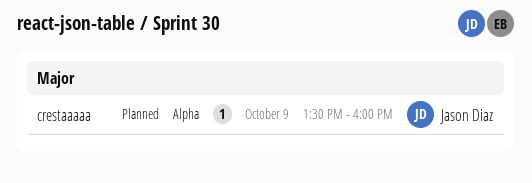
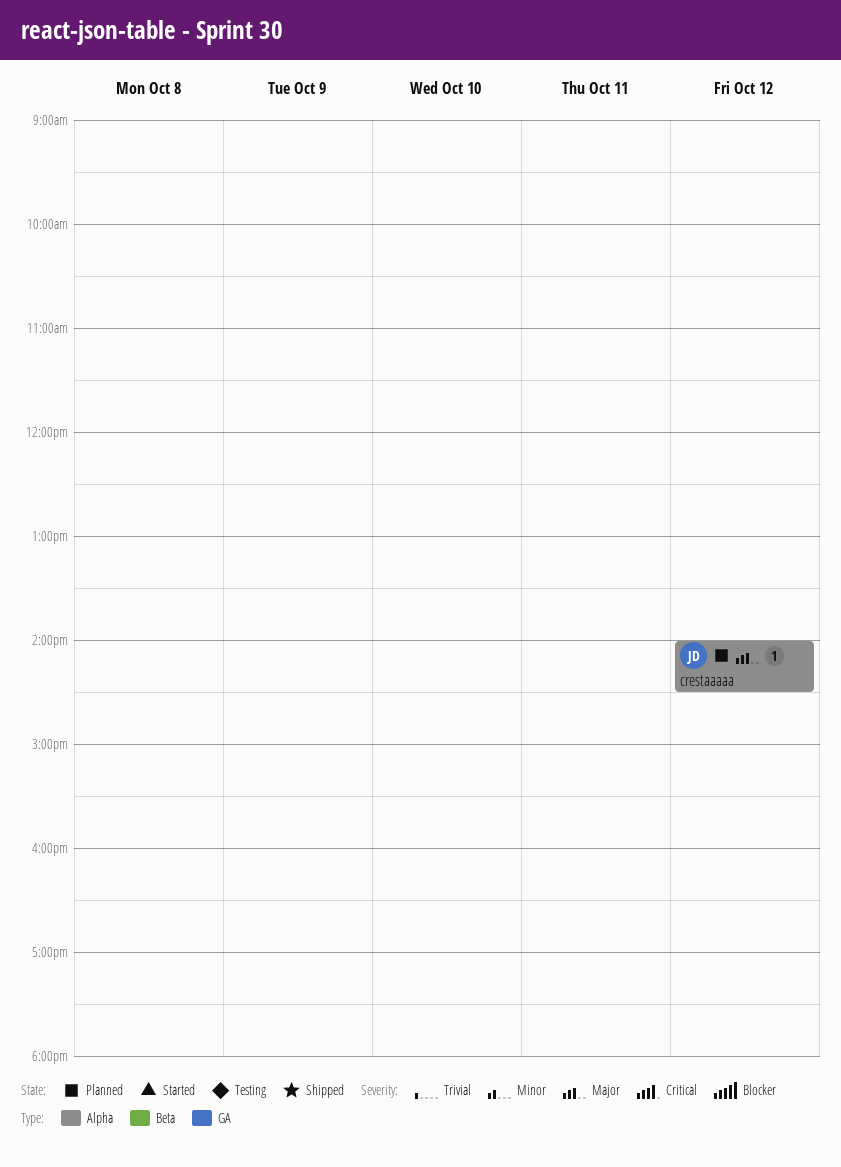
crestaaaaa, day: Oct 9 -> Oct 12
crestaaaaa, begins: 13:30 -> 14:00
crestaaaaa, ends: 16:00 -> 14:30

